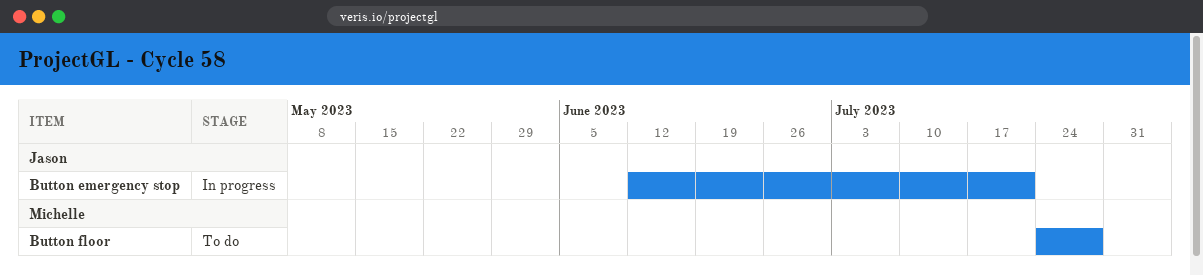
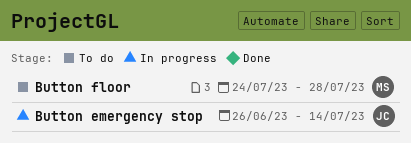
Button emergency stop, start: Jun 12 -> Jun 26
Button emergency stop, due: Jul 21 -> Jul 14

